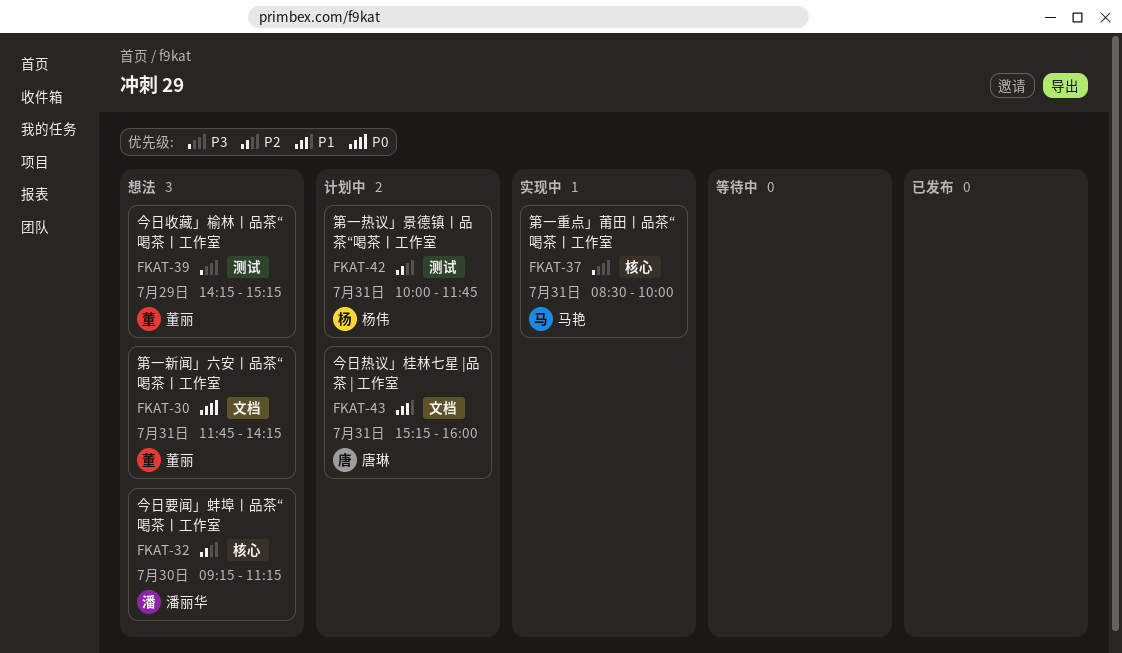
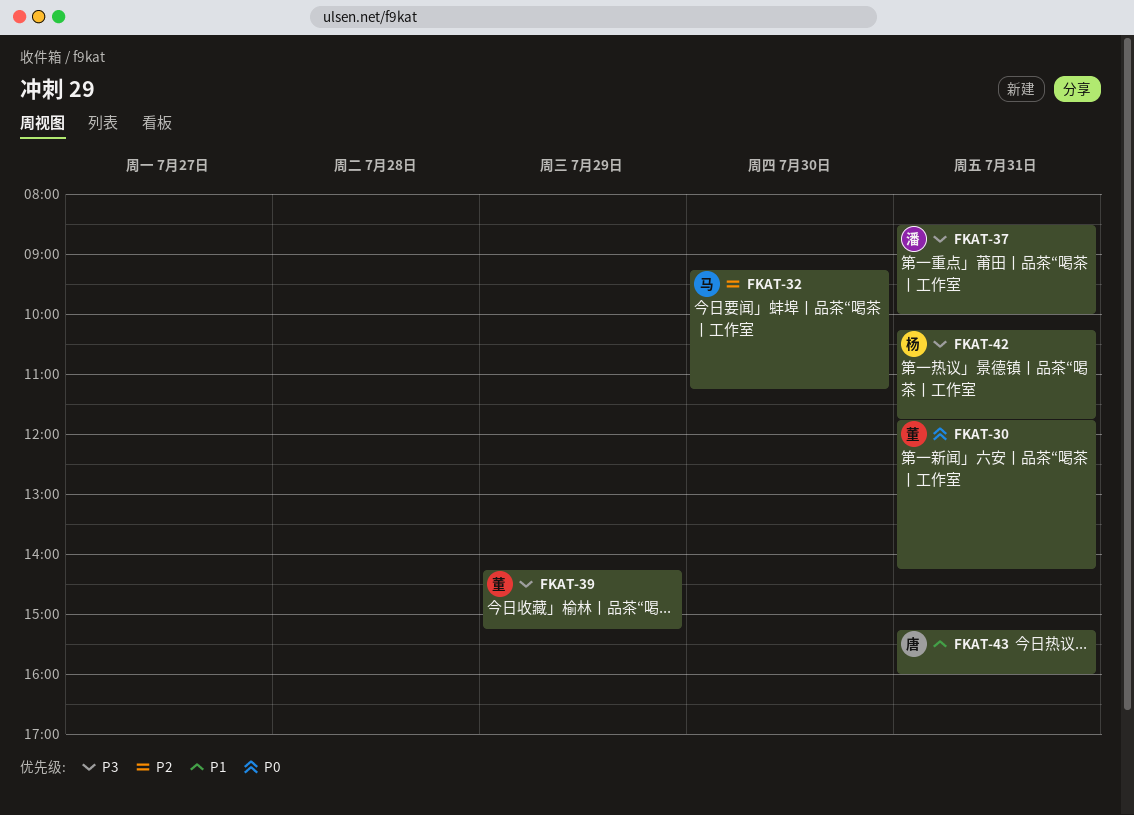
FKAT-32, owner: 潘丽华 -> 马艳
FKAT-37, owner: 马艳 -> 潘丽华
FKAT-42, priority: P2 -> P3
FKAT-42, begins: 10:00 -> 10:15

